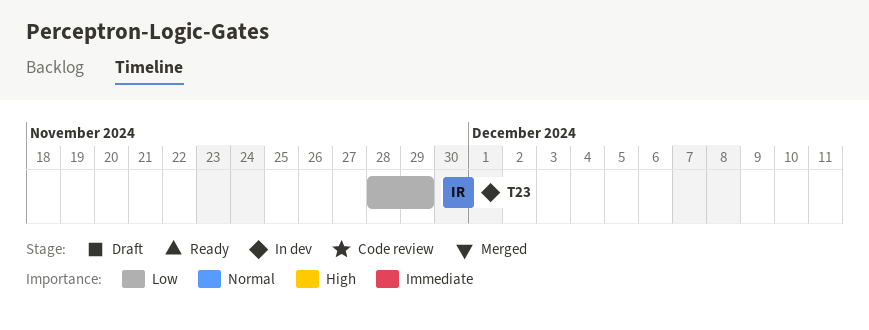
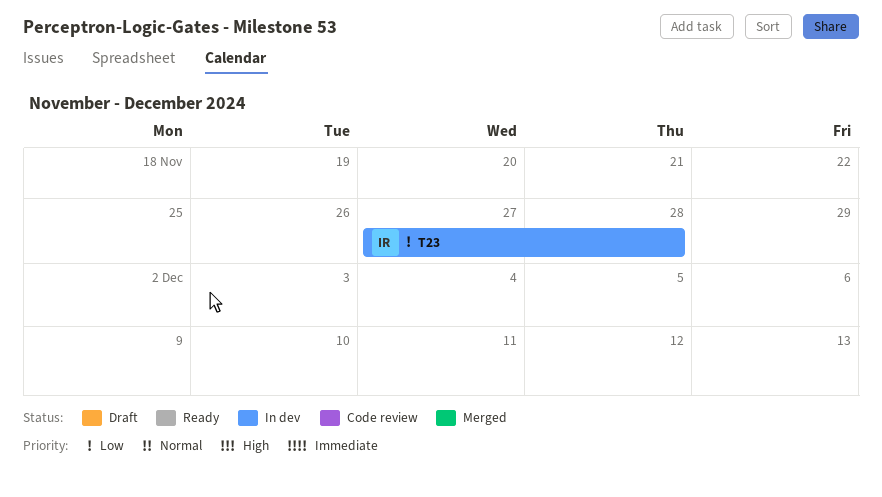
T23, start: Nov 28 -> Nov 27
T23, due: Nov 29 -> Nov 28

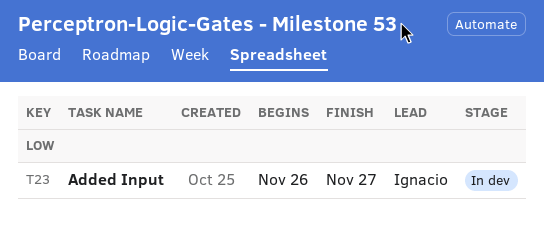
T23, start: Nov 27 -> Nov 26
T23, due: Nov 28 -> Nov 27

